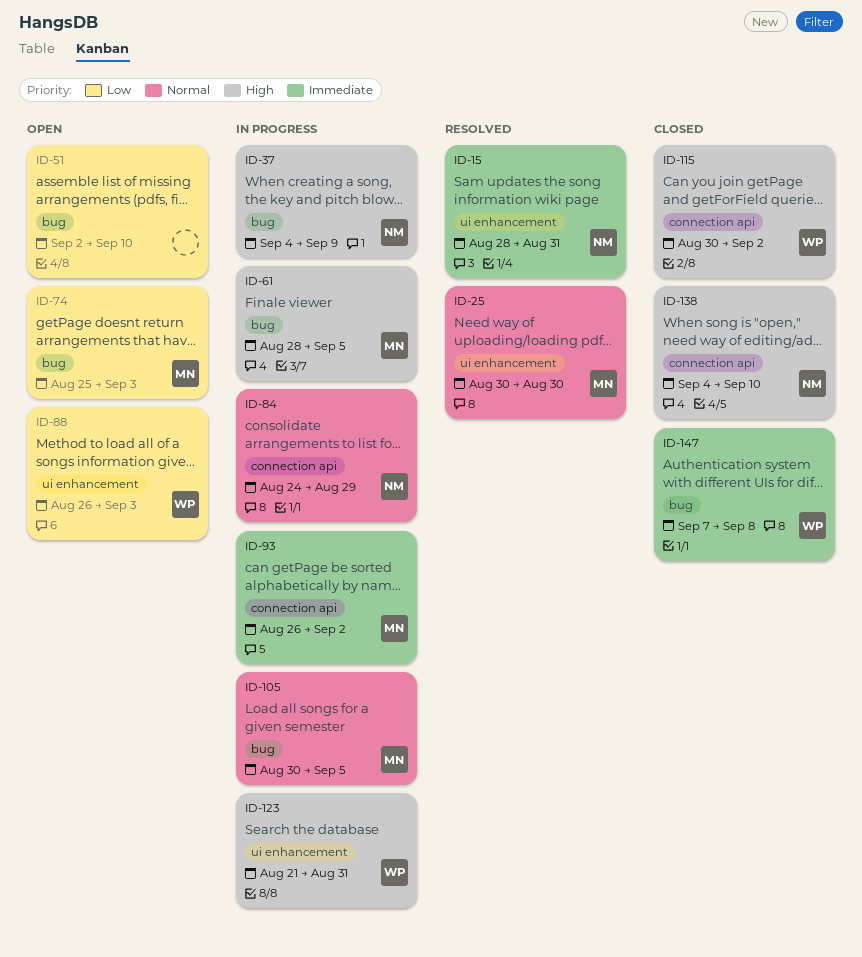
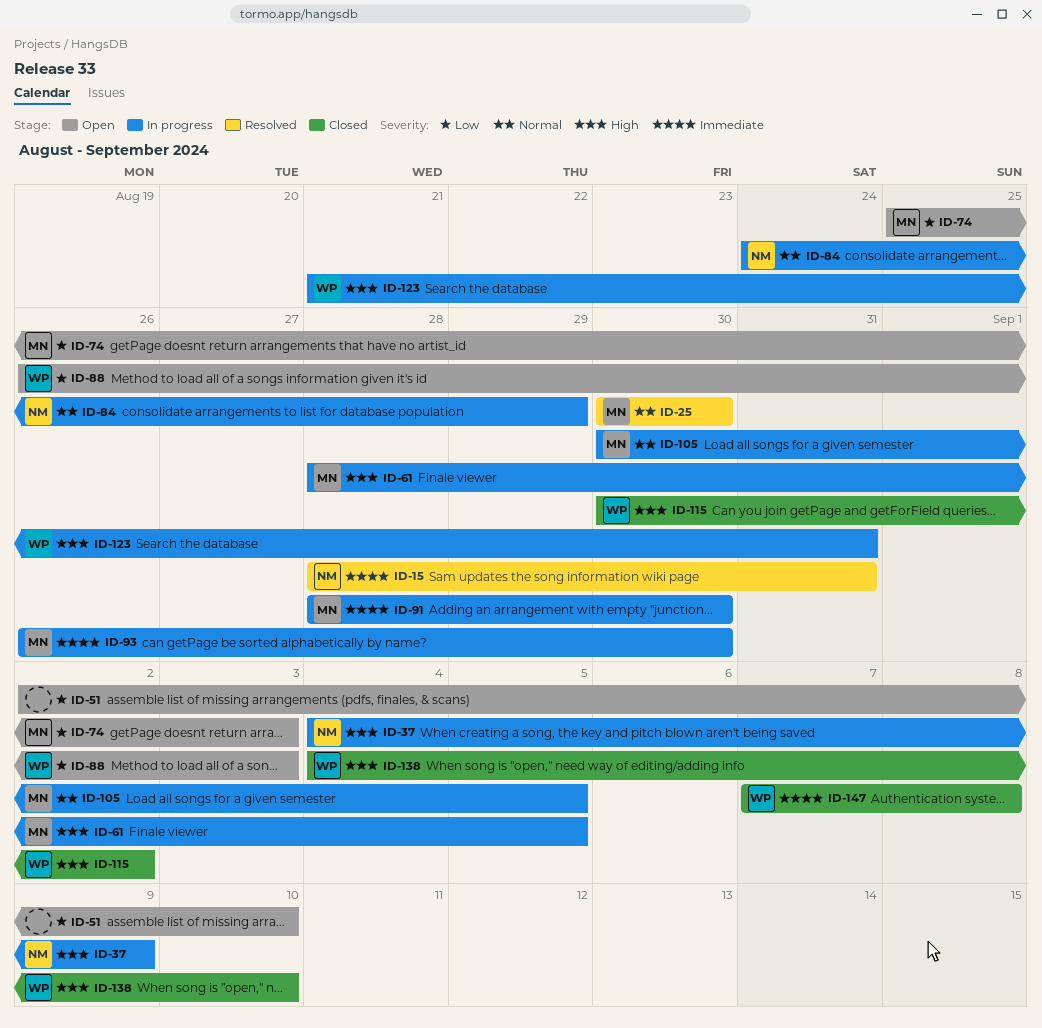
ID-91: none -> present
ID-93, due: Sep 2 -> Aug 30
ID-138, owner: NM -> WP

